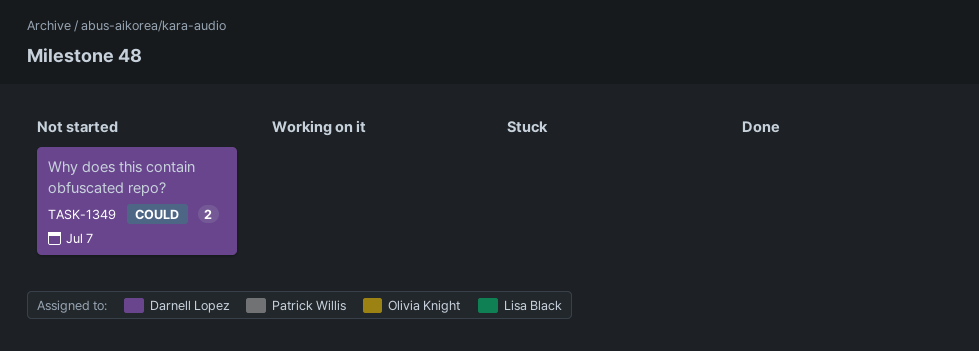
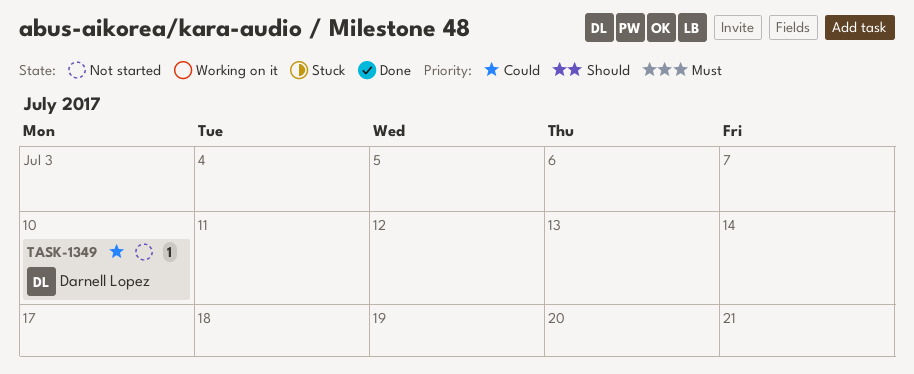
TASK-1349, estimate: 2 -> 1
TASK-1349, due: Jul 7 -> Jul 10

